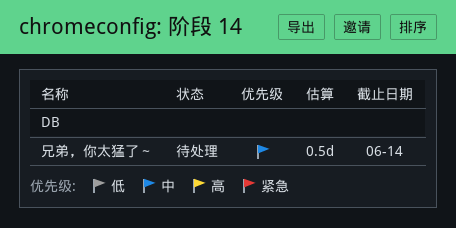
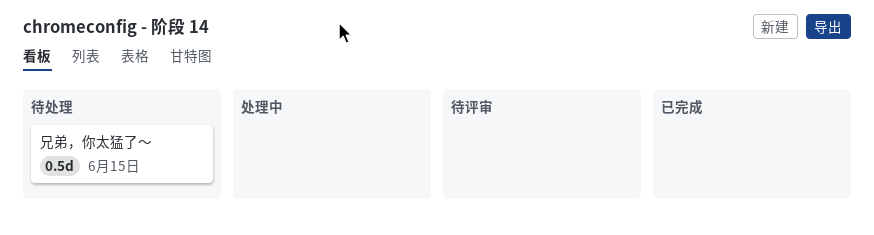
兄弟，你太猛了～, due: Jun 14 -> Jun 15

